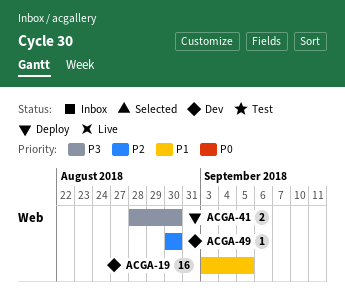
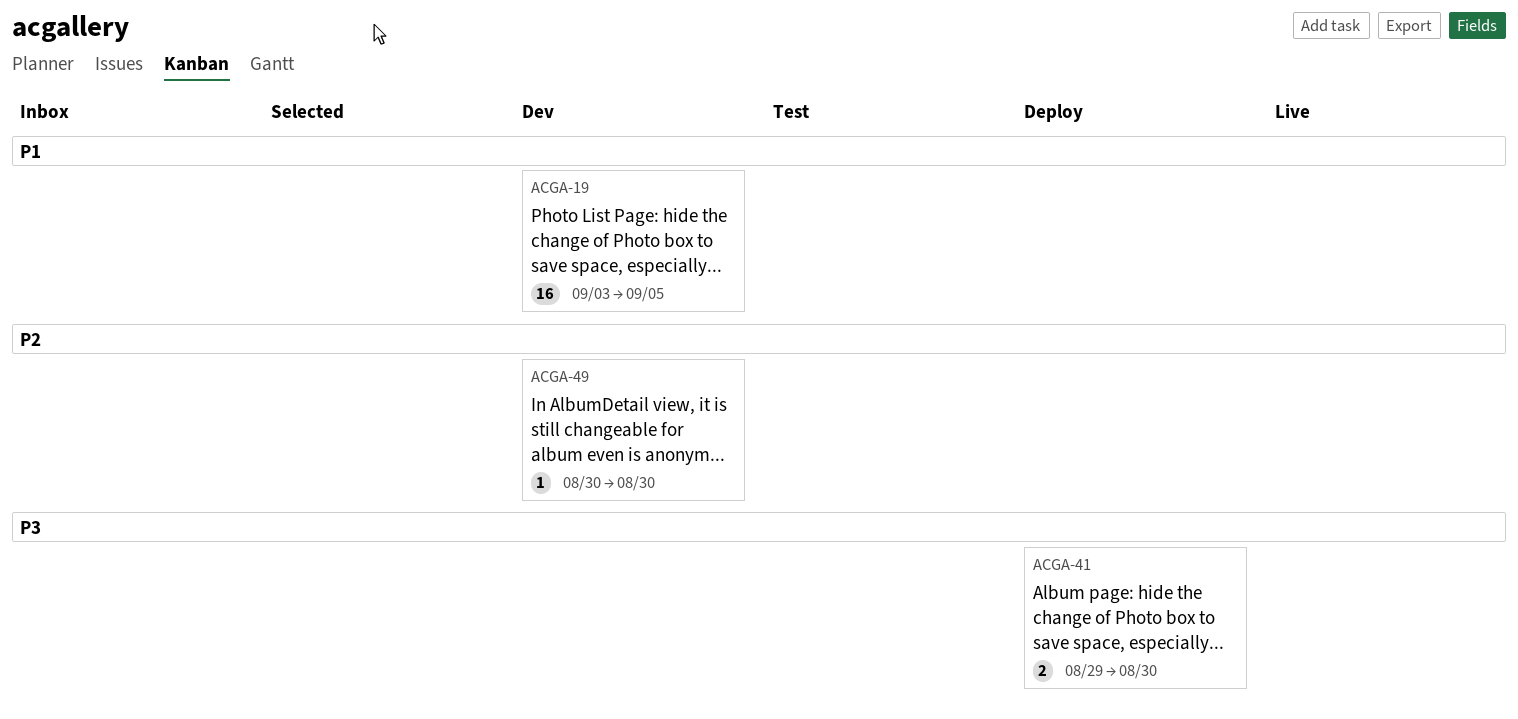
ACGA-41, start: Aug 28 -> Aug 29

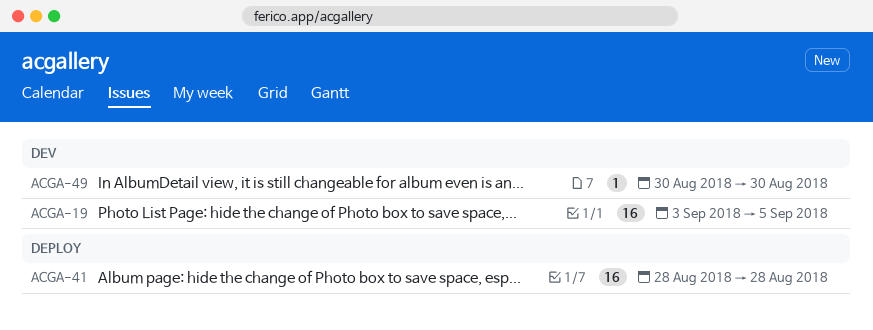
ACGA-41, estimate: 2 -> 16
ACGA-41, start: Aug 29 -> Aug 28
ACGA-41, due: Aug 30 -> Aug 28

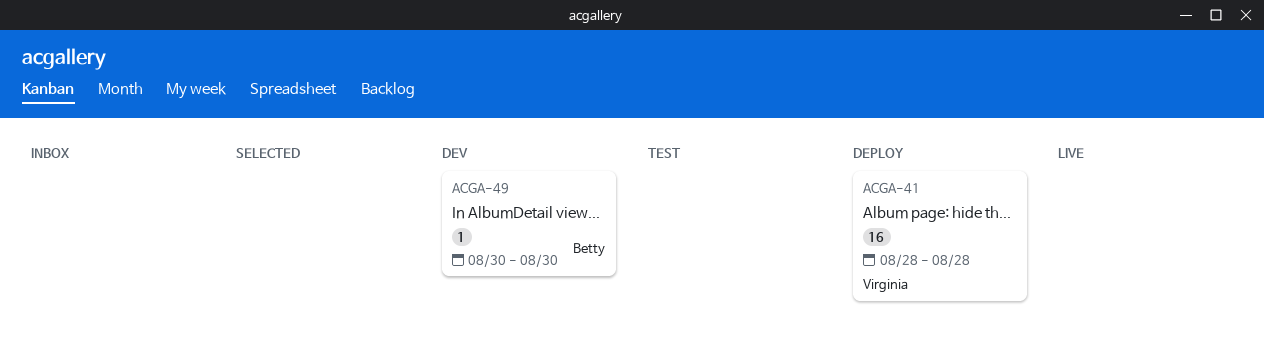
ACGA-19: present -> none

